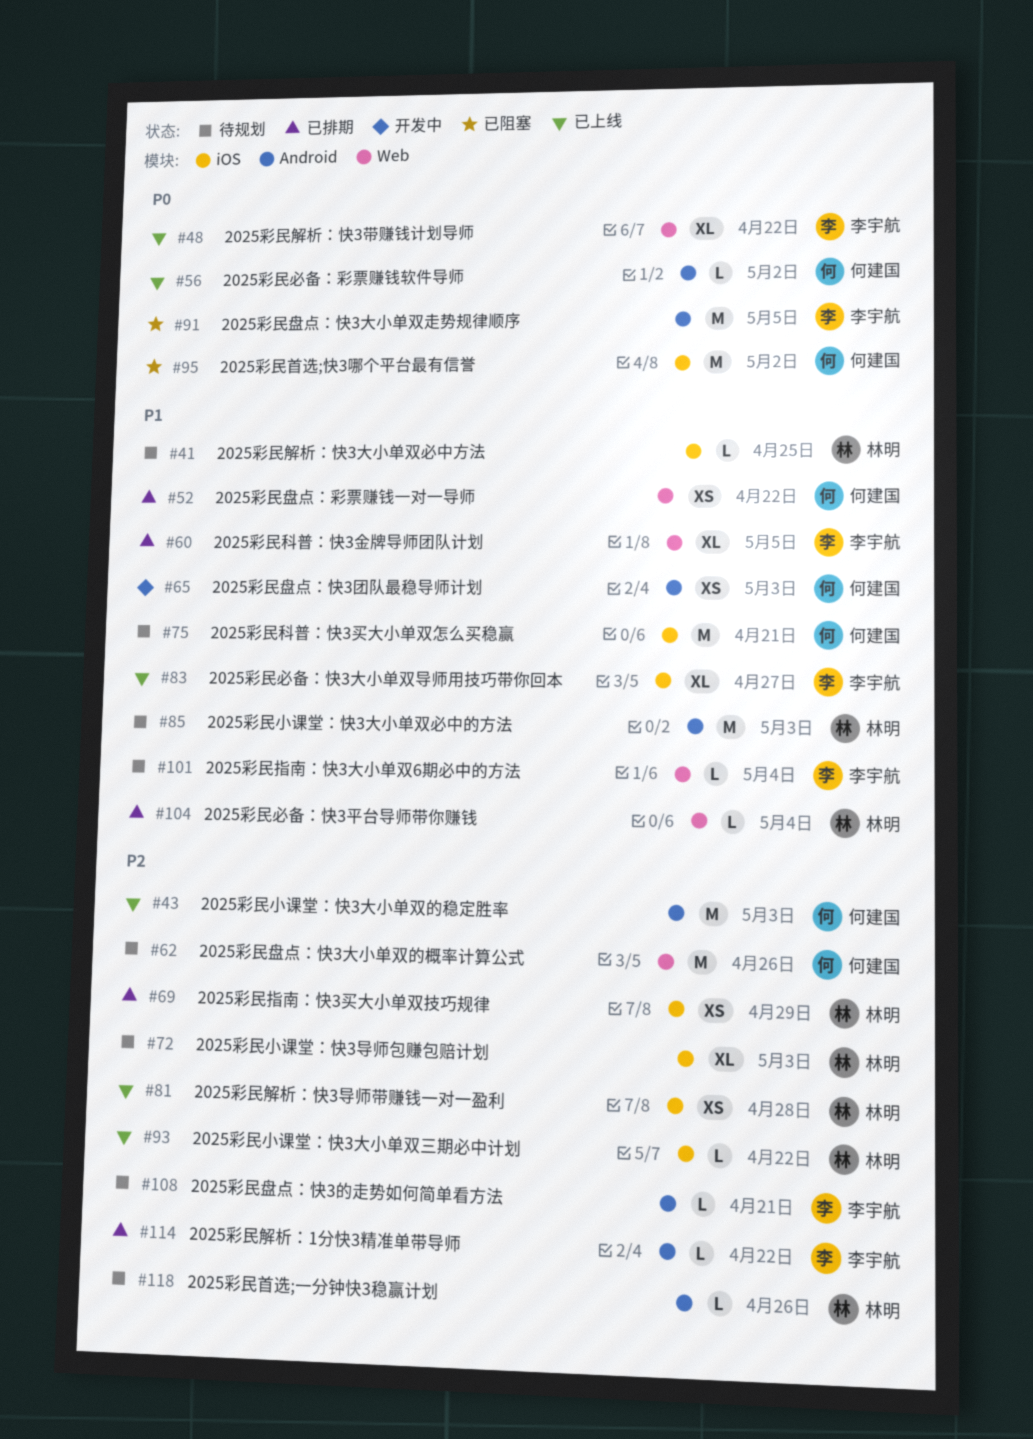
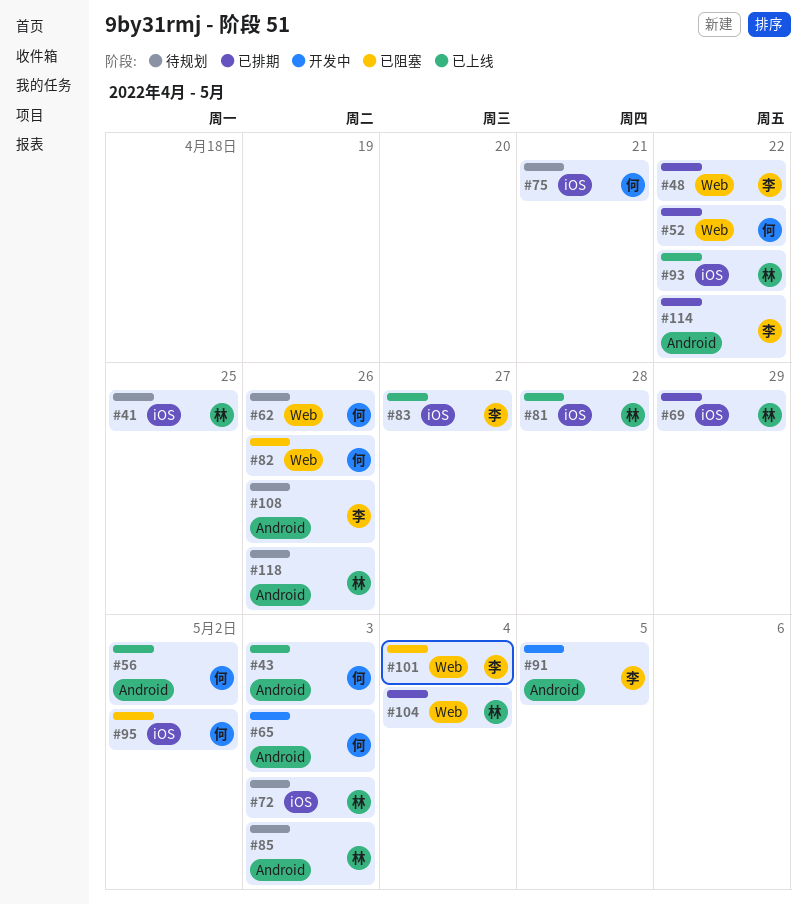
#48, status: 已上线 -> 已排期
#60: present -> none
#82: none -> present
#91, status: 已阻塞 -> 开发中
#101, status: 待规划 -> 已阻塞
#108, due: Apr 21 -> Apr 26

